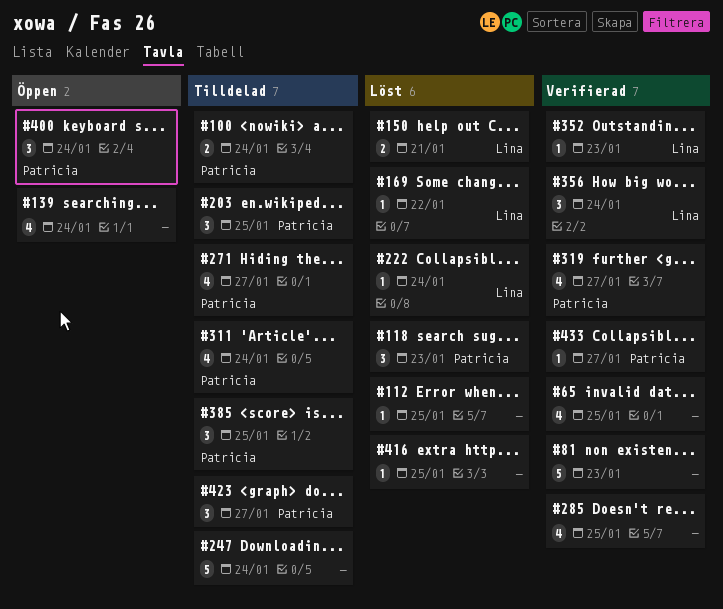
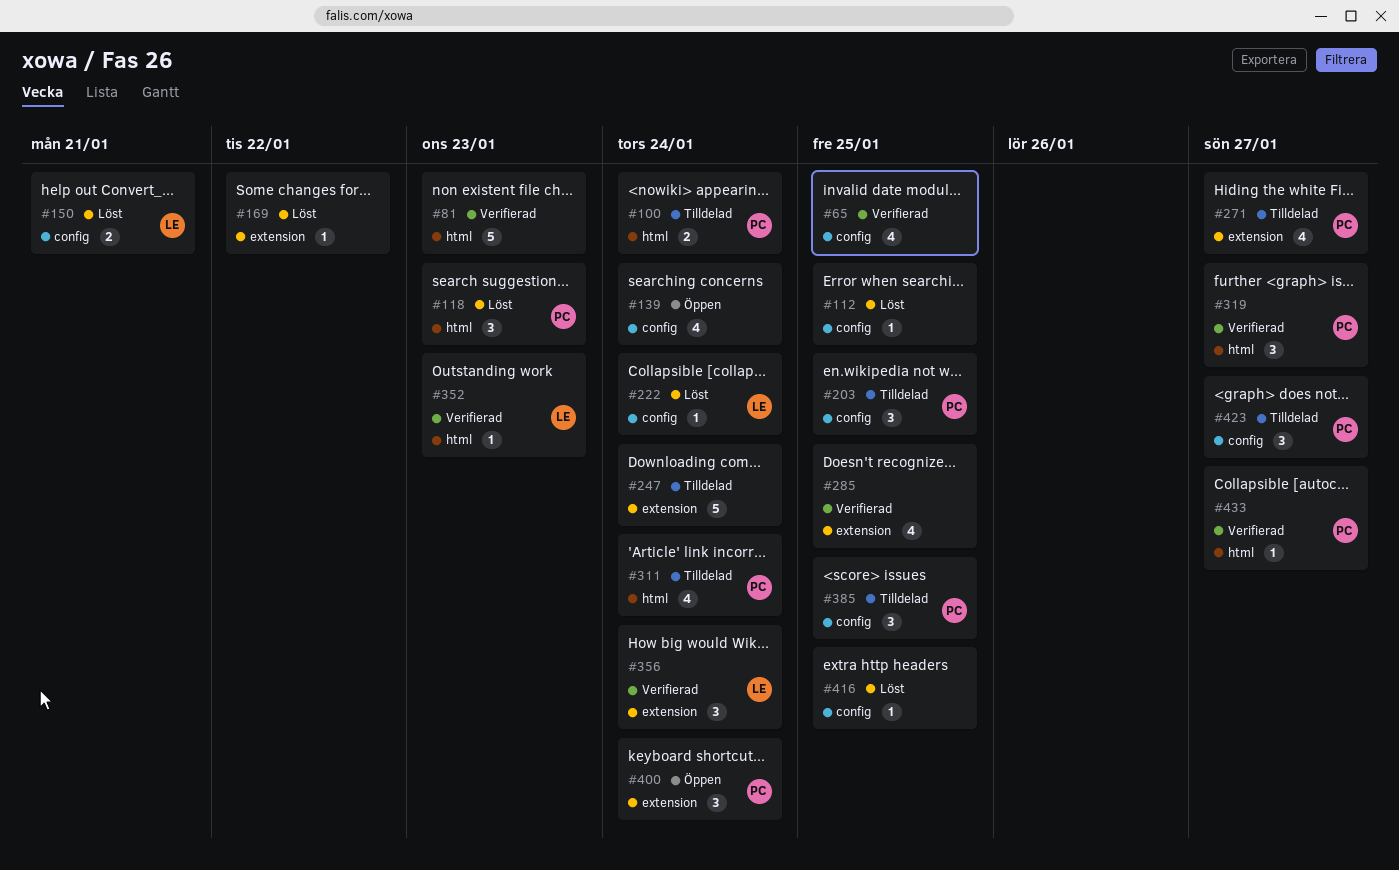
#169, owner: Lina -> none
#319, estimate: 4 -> 3

